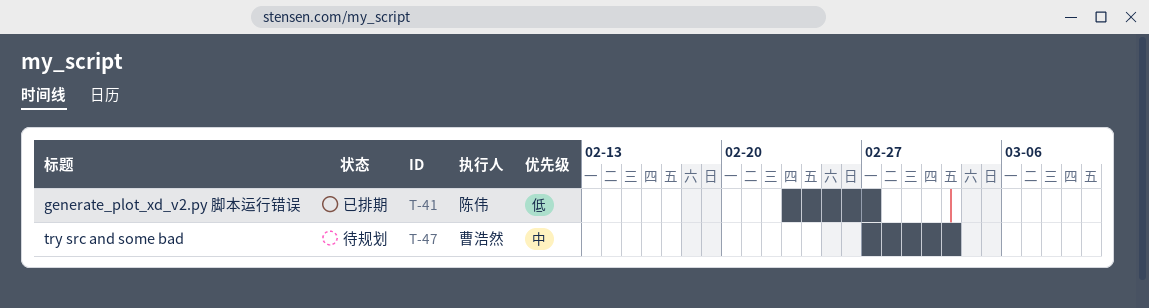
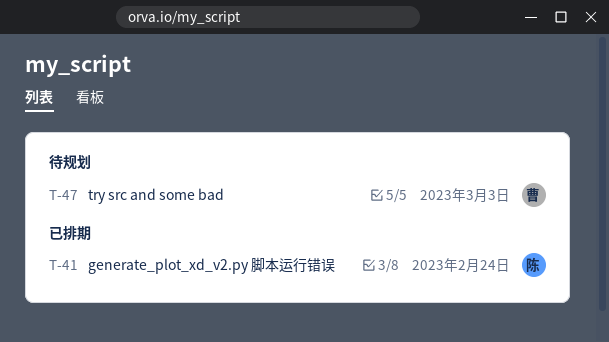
T-41, due: Feb 27 -> Feb 24

